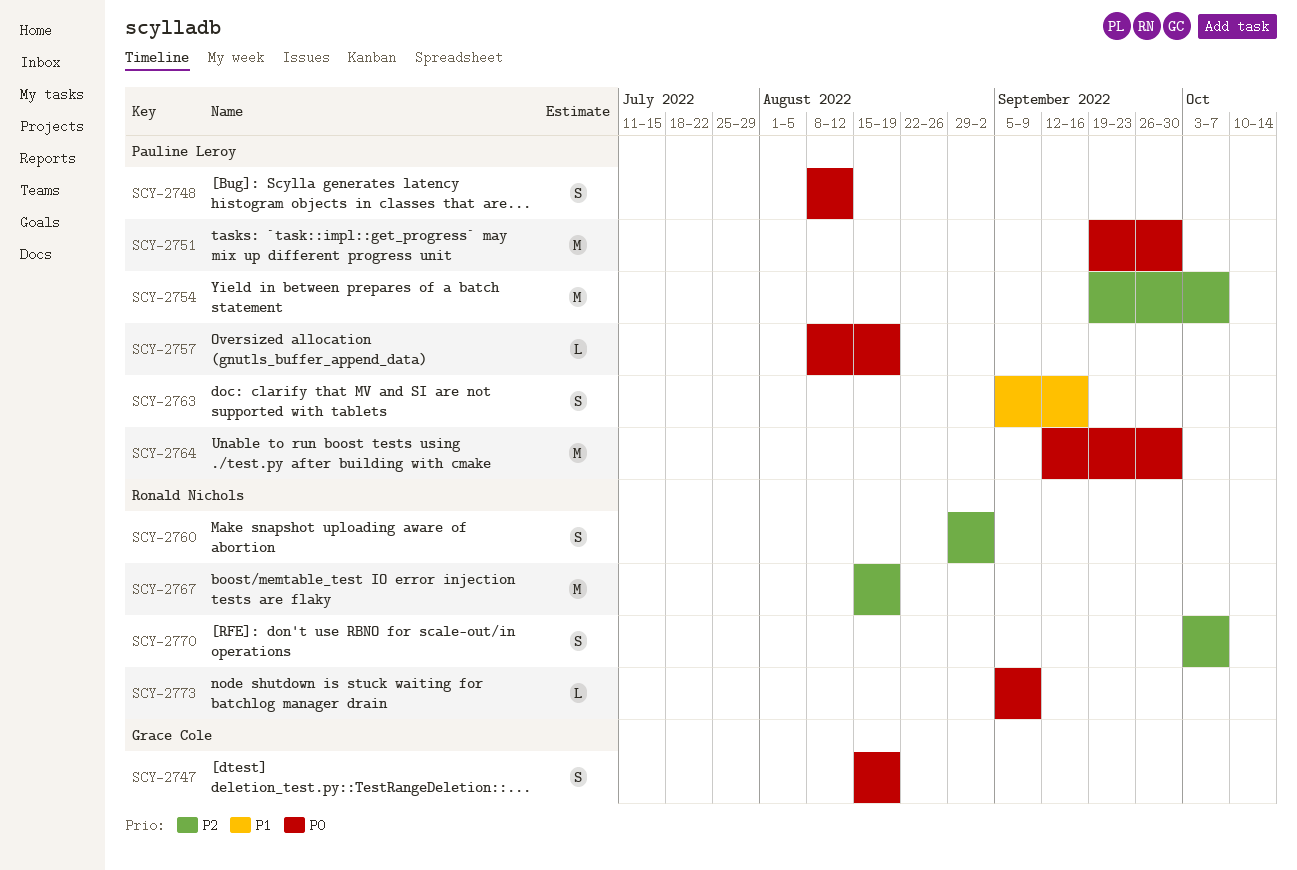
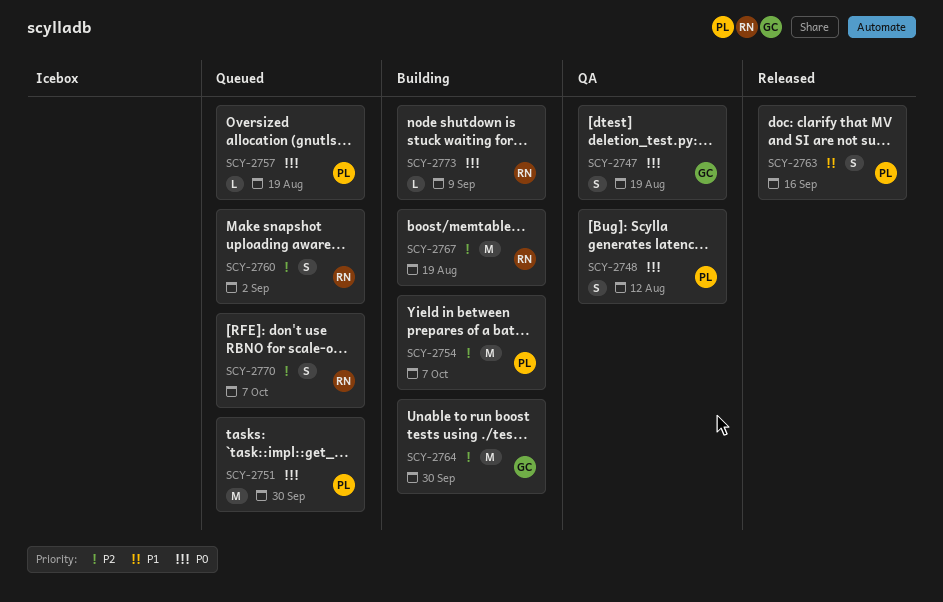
SCY-2764, owner: Pauline Leroy -> Grace Cole
SCY-2764, priority: P0 -> P2

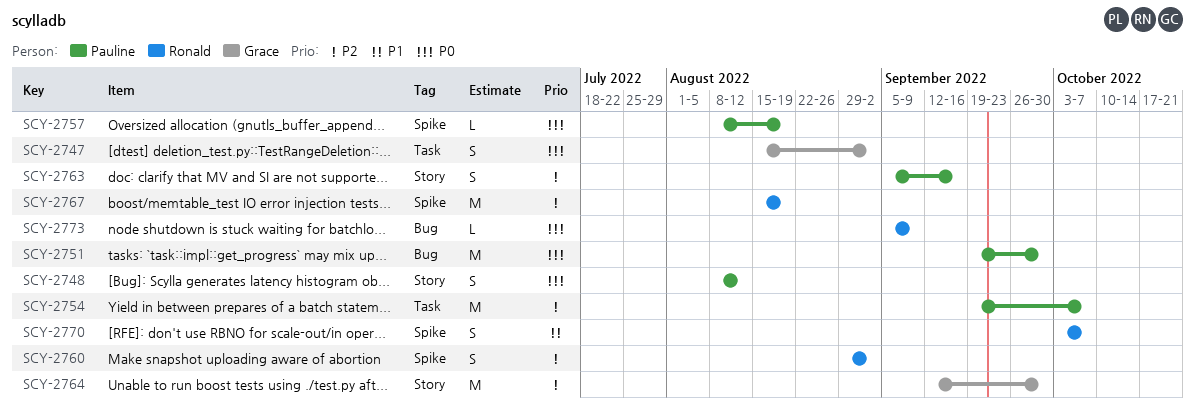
SCY-2747, due: Aug 19 -> Sep 2
SCY-2763, priority: P1 -> P2
SCY-2770, priority: P2 -> P1

